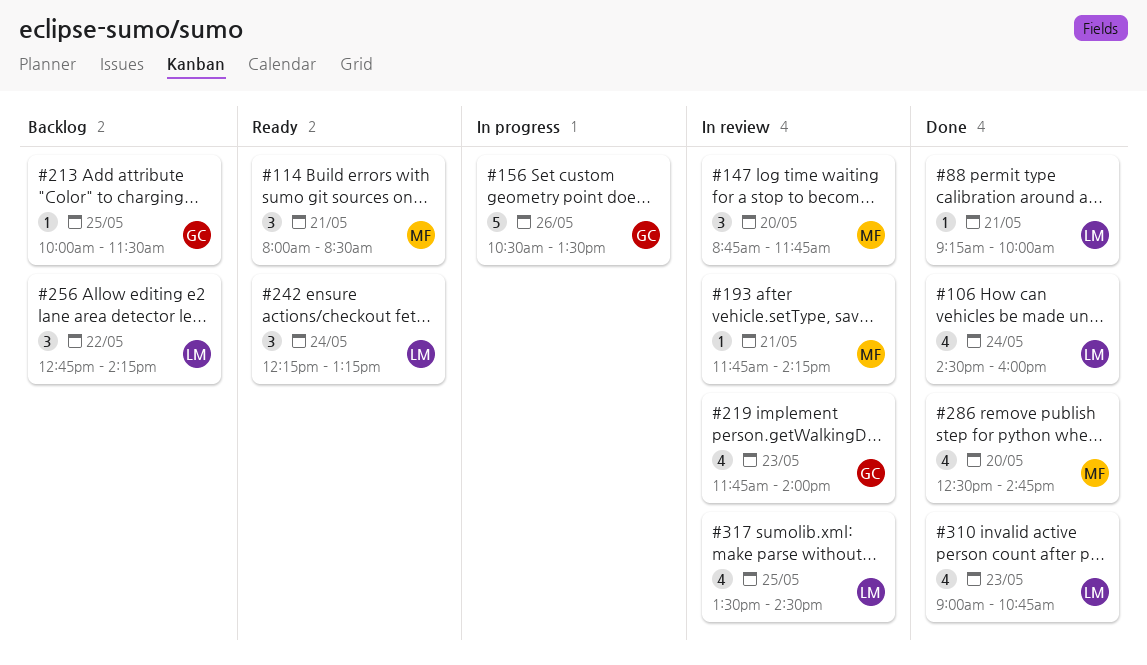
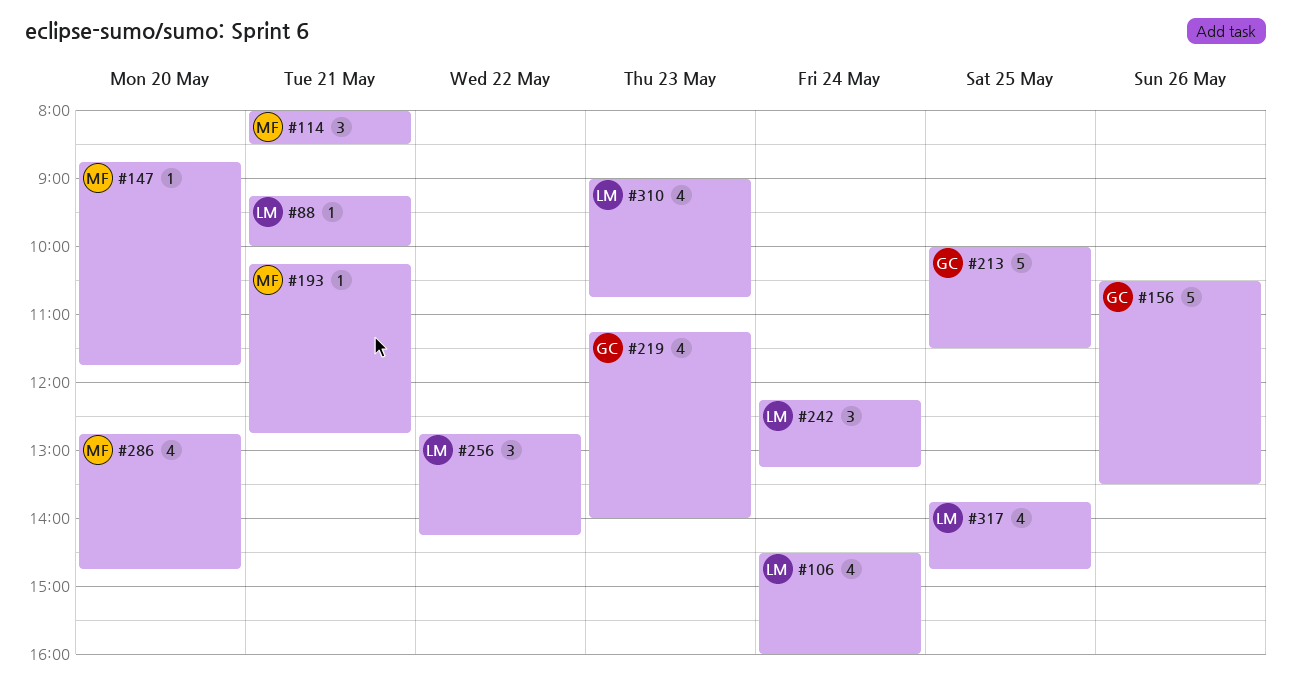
#147, estimate: 3 -> 1
#193, begins: 11:45 -> 10:15
#193, ends: 14:15 -> 12:45
#213, estimate: 1 -> 5
#219, begins: 11:45 -> 11:15
#286, begins: 12:30 -> 12:45
#317, begins: 13:30 -> 13:45
#317, ends: 14:30 -> 14:45

